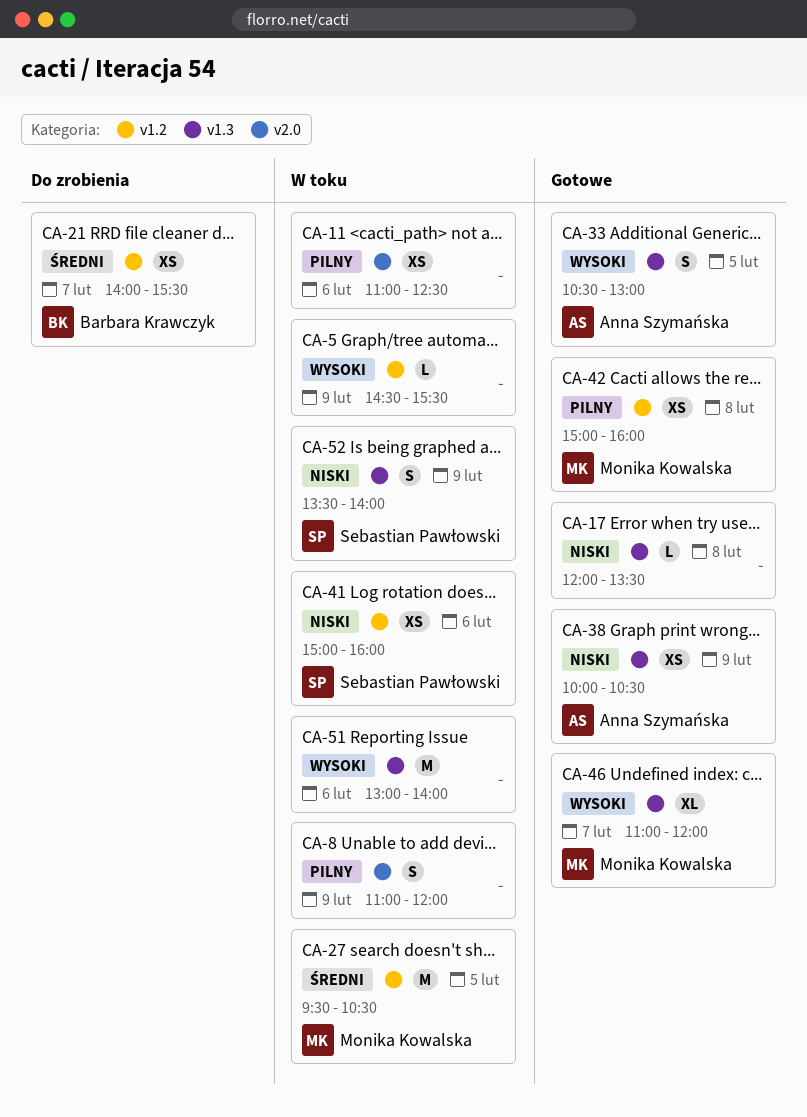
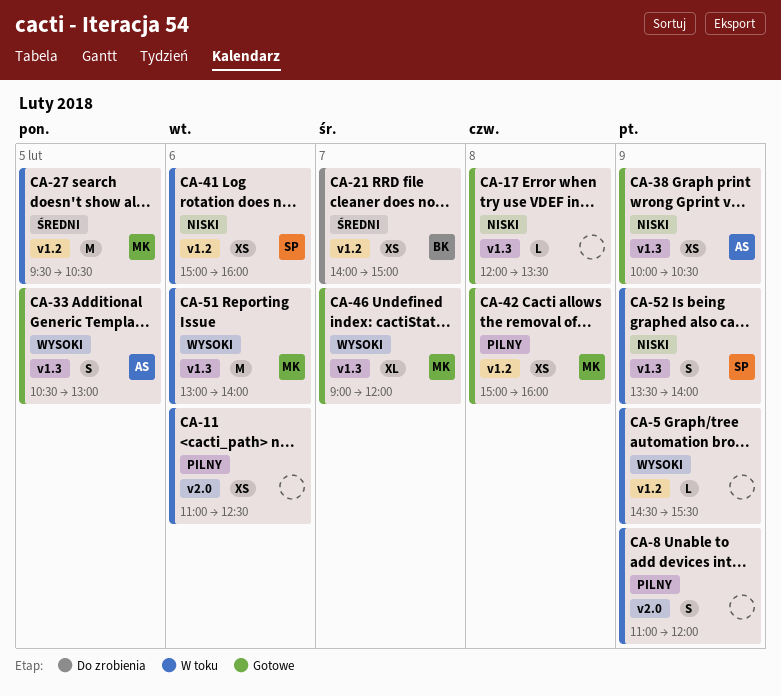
CA-21, ends: 15:30 -> 15:00
CA-46, begins: 11:00 -> 09:00
CA-51, owner: none -> Monika Kowalska

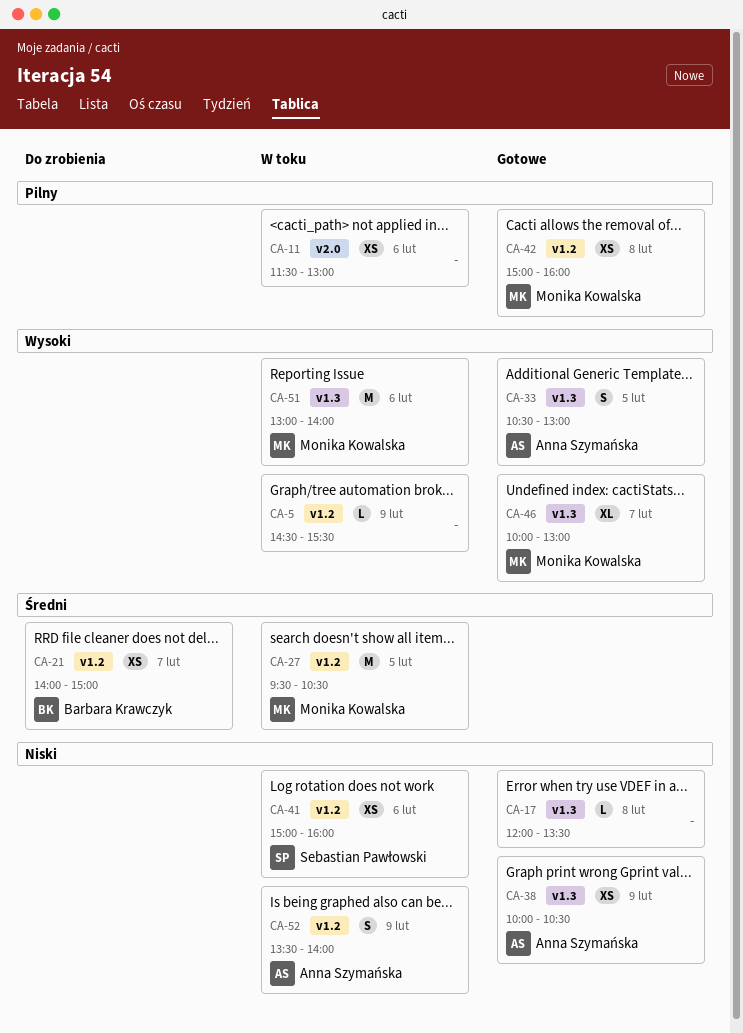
CA-8: present -> none
CA-11, begins: 11:00 -> 11:30
CA-11, ends: 12:30 -> 13:00
CA-46, begins: 09:00 -> 10:00
CA-46, ends: 12:00 -> 13:00
CA-52, owner: Sebastian Pawłowski -> Anna Szymańska
CA-52, label: v1.3 -> v1.2

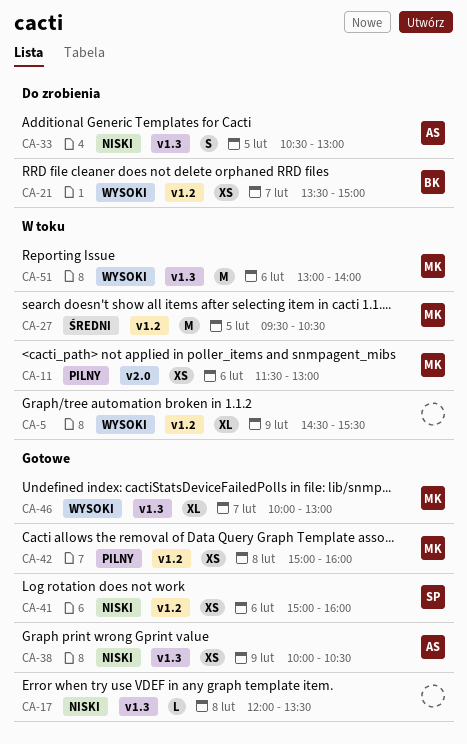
CA-5, estimate: L -> XL
CA-11, owner: none -> Monika Kowalska
CA-21, priority: Średni -> Wysoki
CA-21, begins: 14:00 -> 13:30
CA-33, status: Gotowe -> Do zrobienia
CA-33, priority: Wysoki -> Niski
CA-41, status: W toku -> Gotowe
CA-52: present -> none

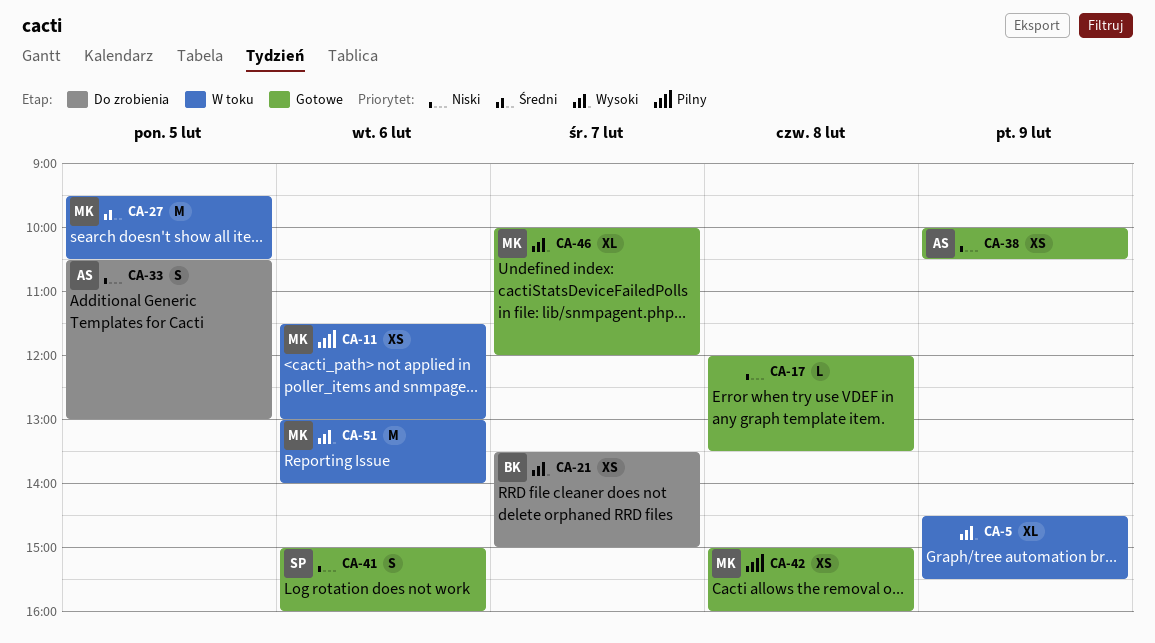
CA-41, estimate: XS -> S
CA-46, ends: 13:00 -> 12:00

